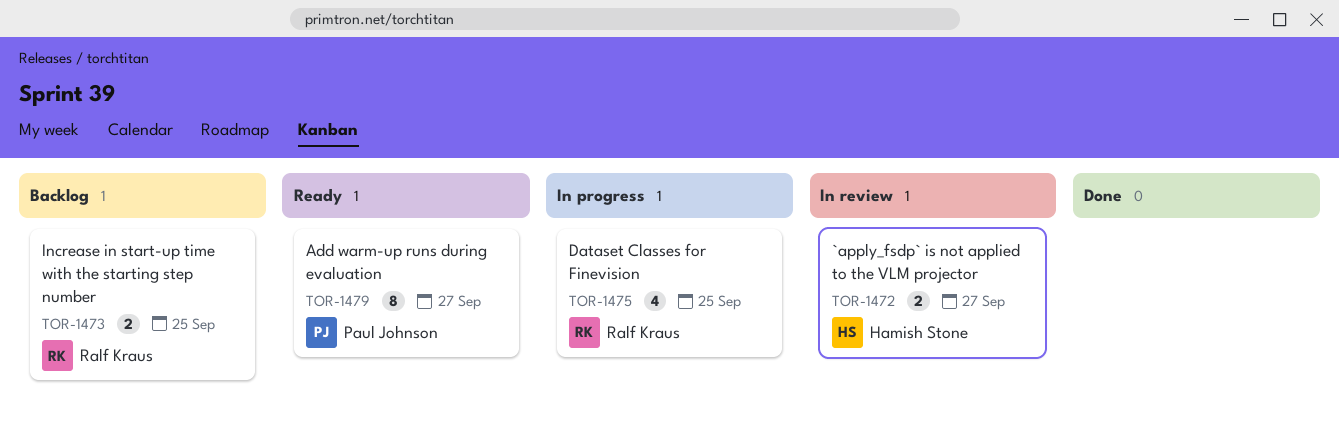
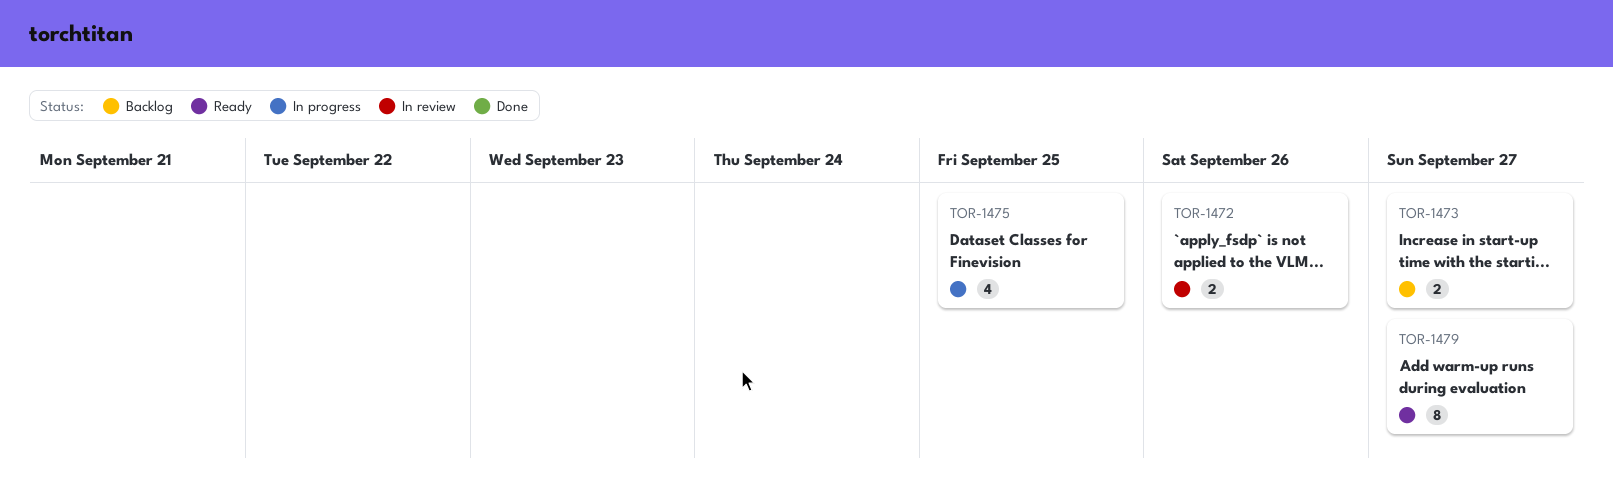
TOR-1472, due: Sep 27 -> Sep 26
TOR-1473, due: Sep 25 -> Sep 27

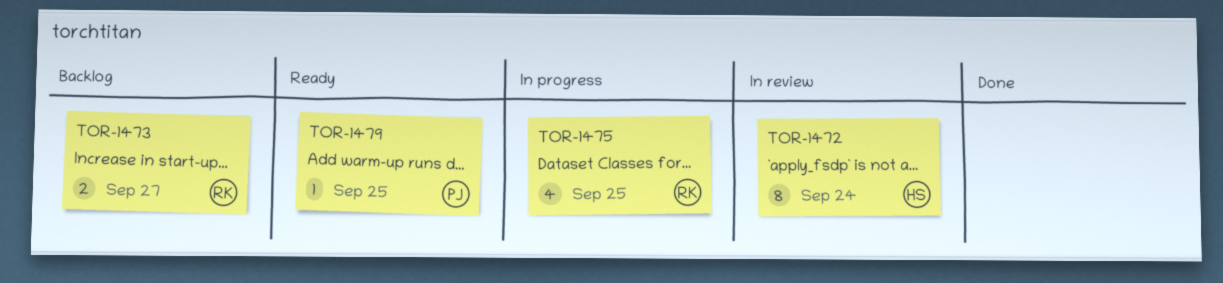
TOR-1472, estimate: 2 -> 8
TOR-1472, due: Sep 26 -> Sep 24
TOR-1479, estimate: 8 -> 1
TOR-1479, due: Sep 27 -> Sep 25

